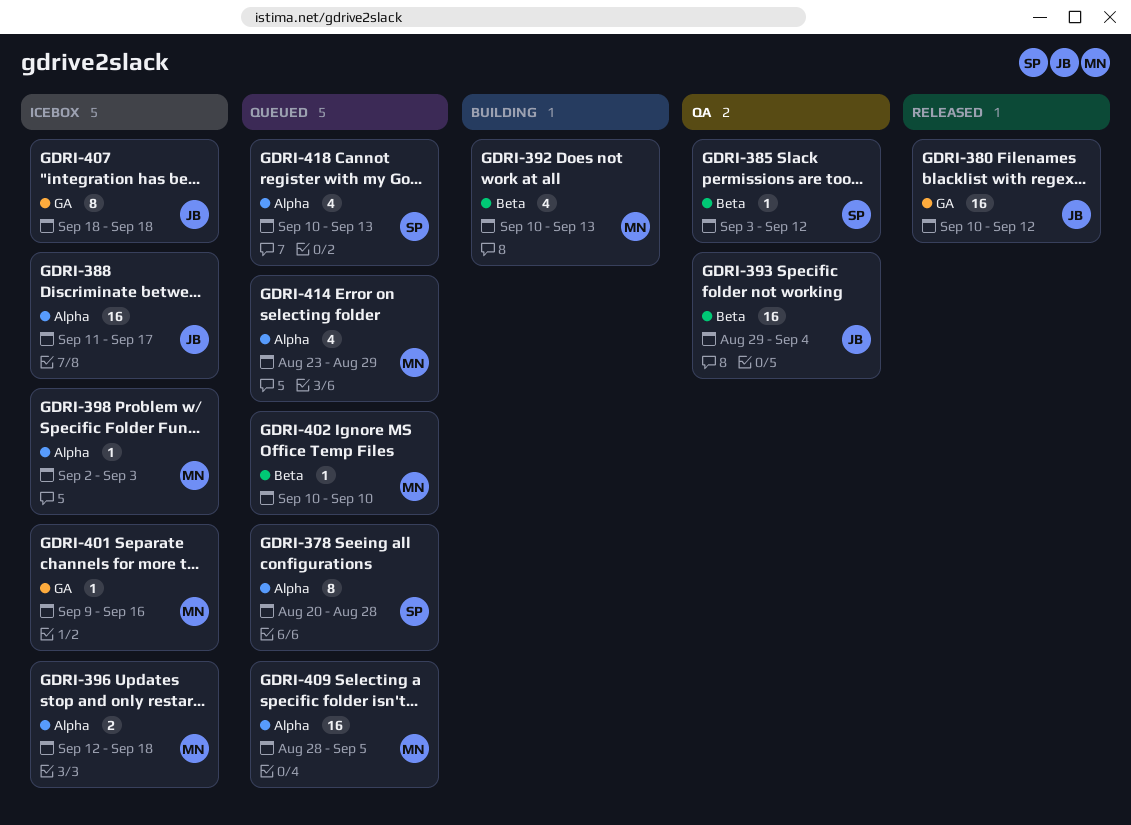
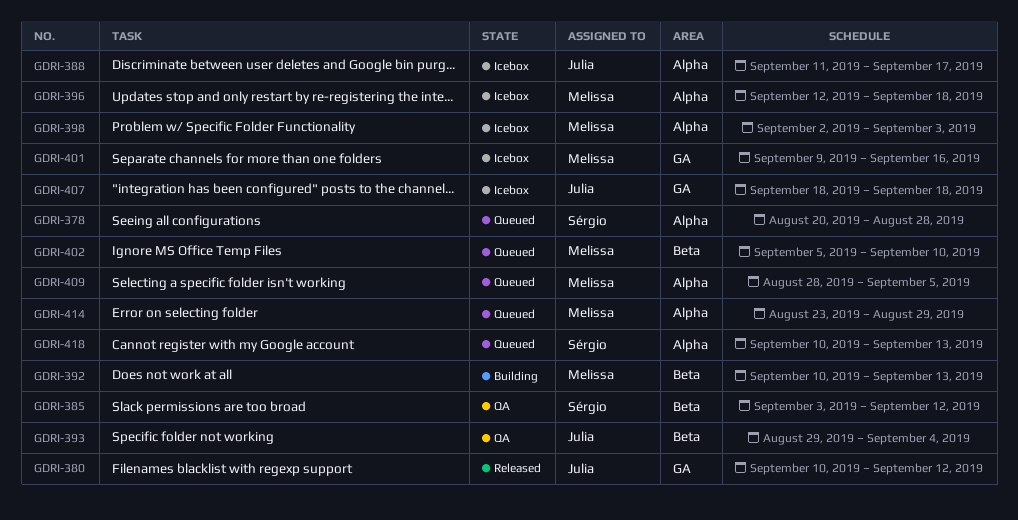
GDRI-402, start: Sep 10 -> Sep 5

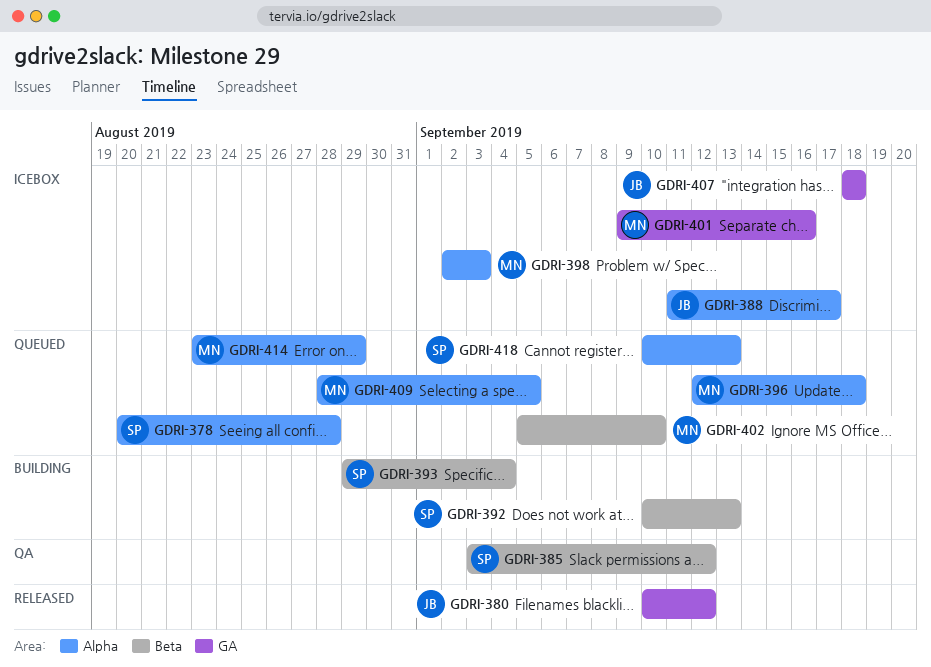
GDRI-392, owner: Melissa -> Sérgio
GDRI-393, status: QA -> Building
GDRI-393, owner: Julia -> Sérgio
GDRI-396, status: Icebox -> Queued

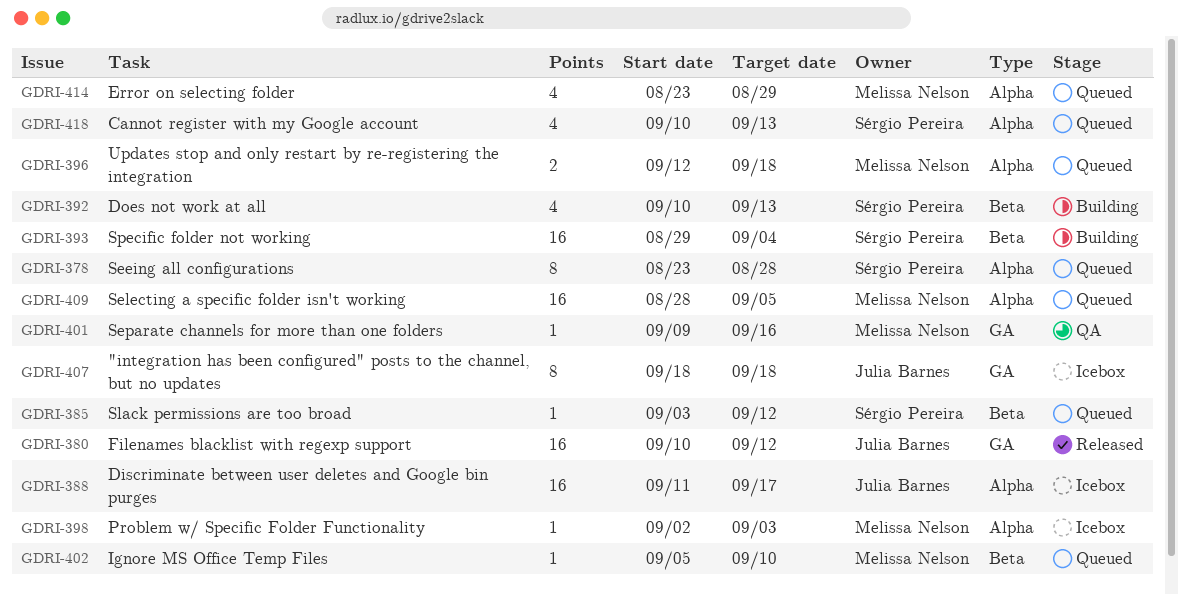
GDRI-378, start: Aug 20 -> Aug 23
GDRI-385, status: QA -> Queued
GDRI-401, status: Icebox -> QA

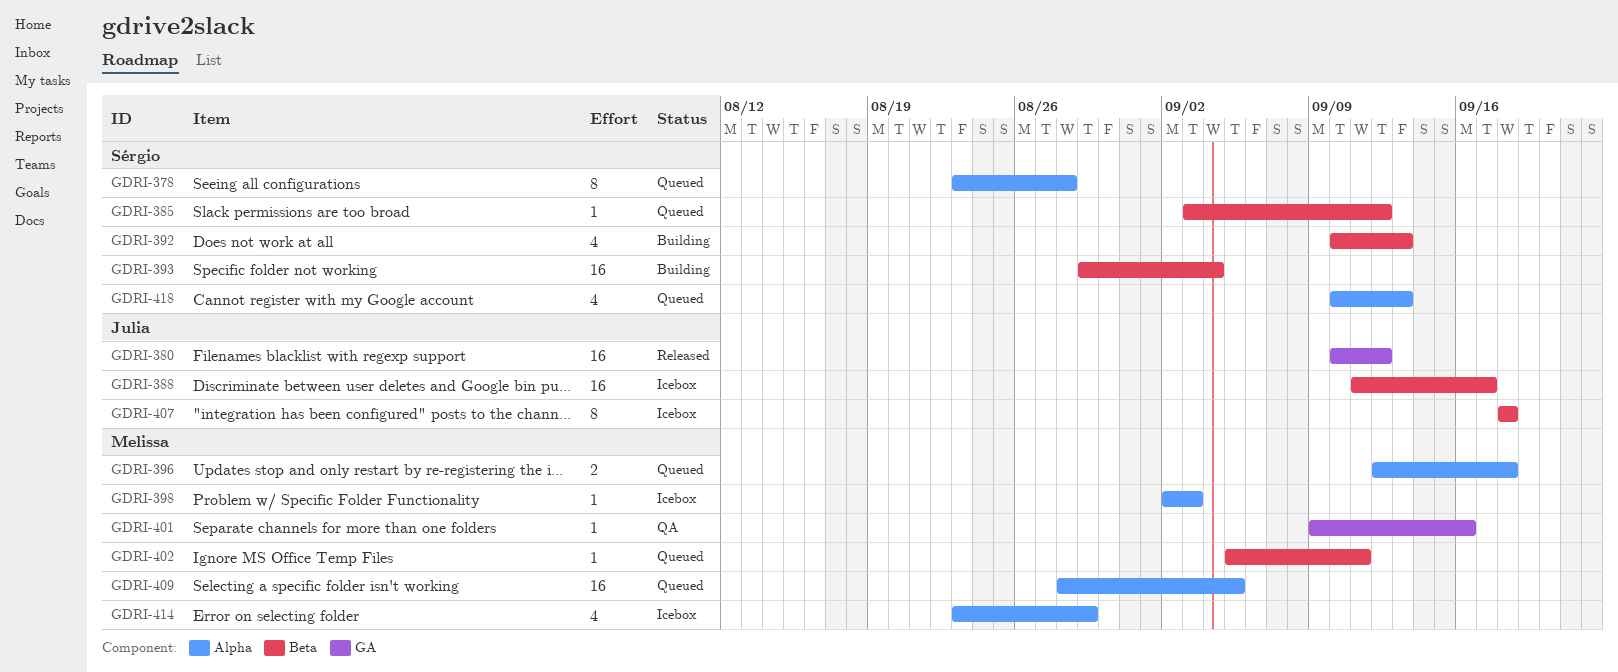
GDRI-388, label: Alpha -> Beta
GDRI-402, due: Sep 10 -> Sep 11
GDRI-407, label: GA -> Beta
GDRI-414, status: Queued -> Icebox

